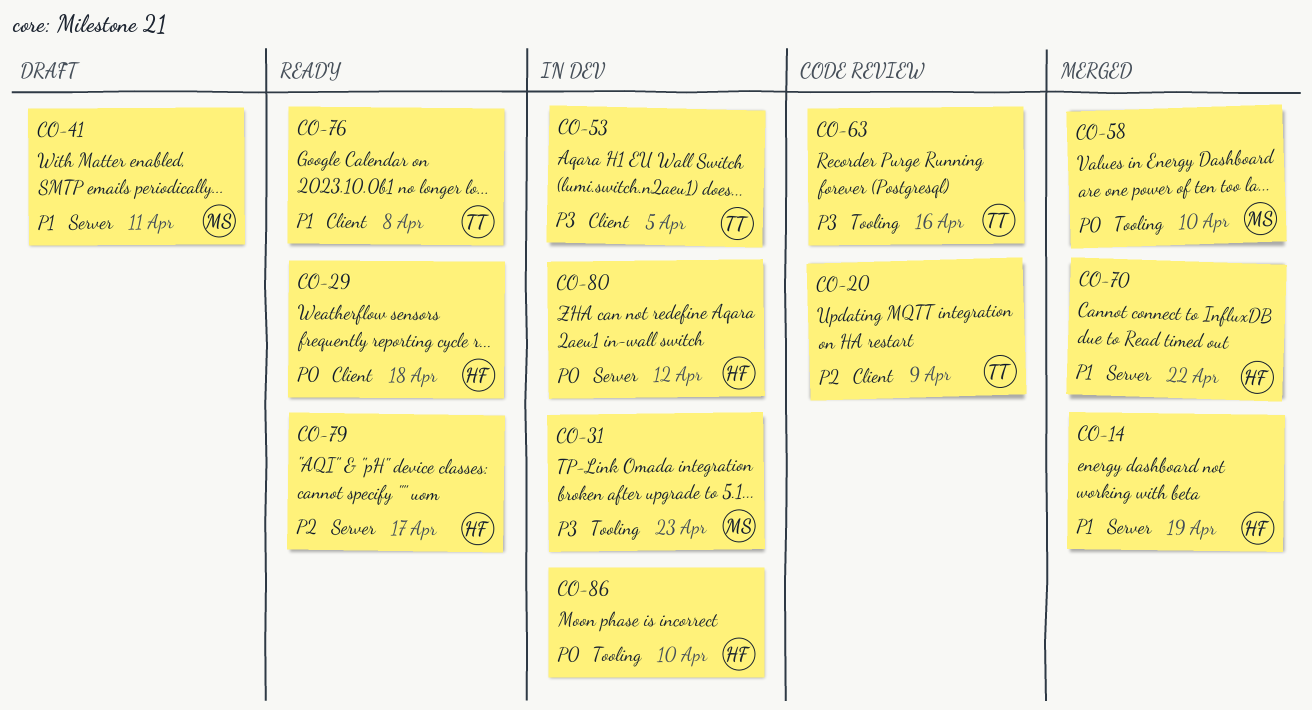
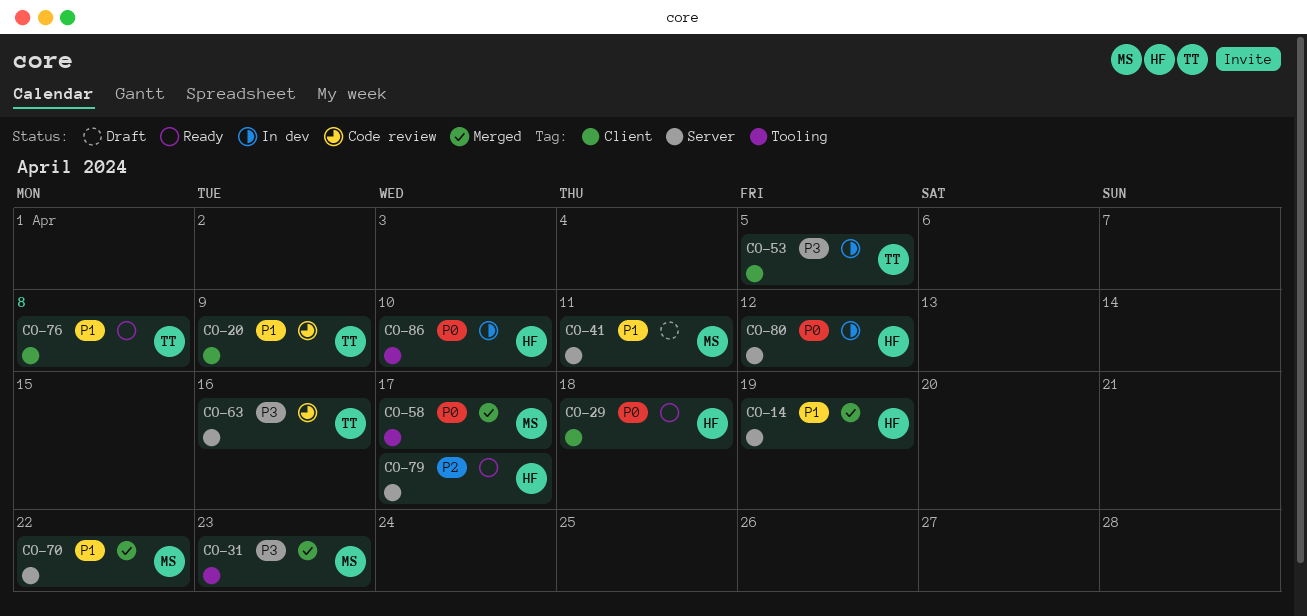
CO-20, priority: P2 -> P1
CO-31, status: In dev -> Merged
CO-58, due: Apr 10 -> Apr 17
CO-63, label: Tooling -> Server
CO-70, owner: HF -> MS

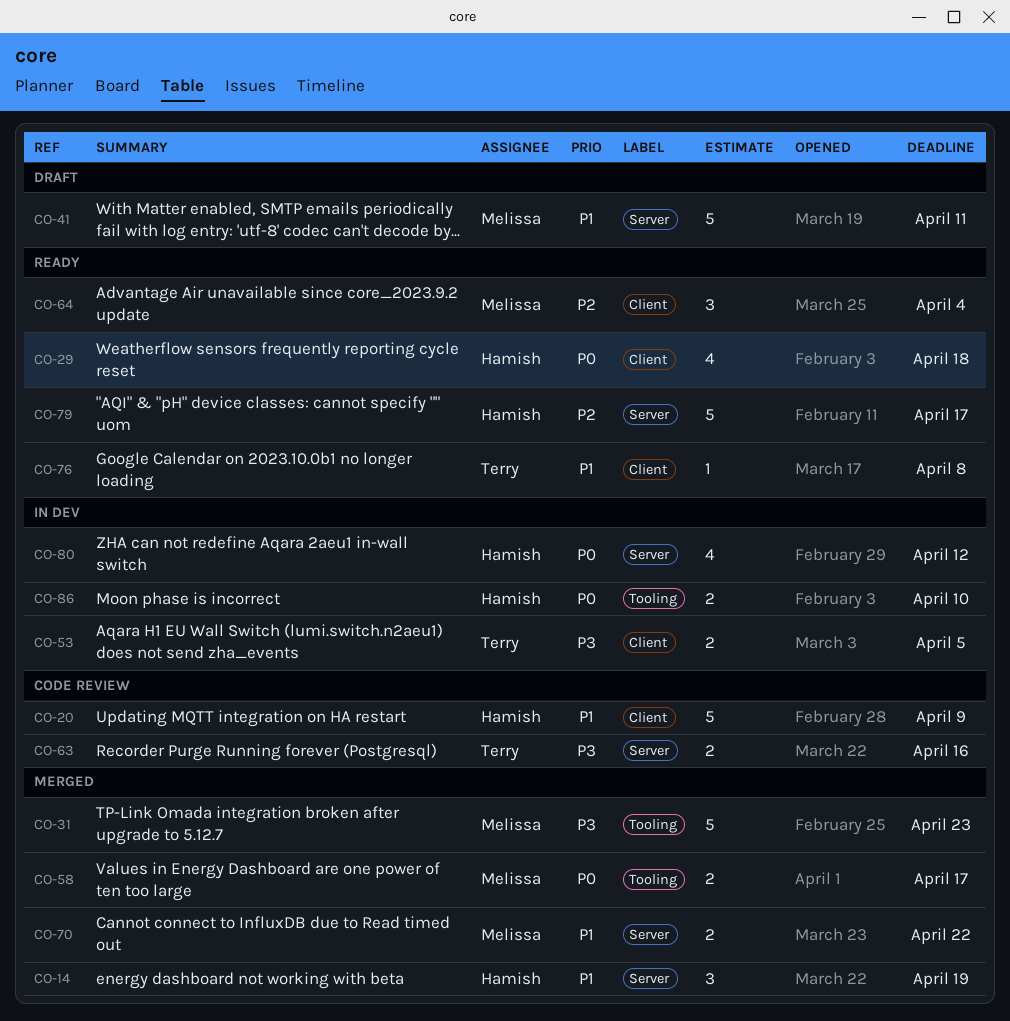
CO-20, owner: Terry -> Hamish
CO-64: none -> present

